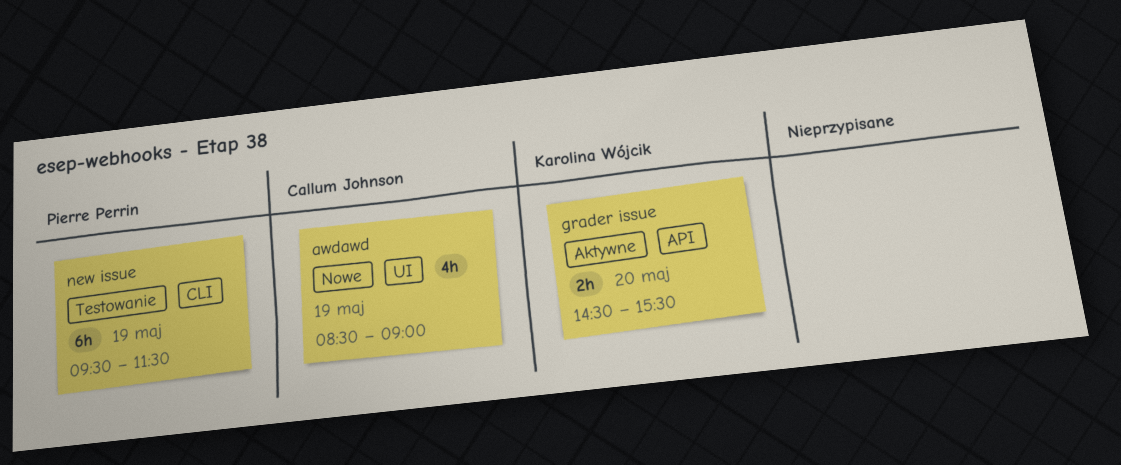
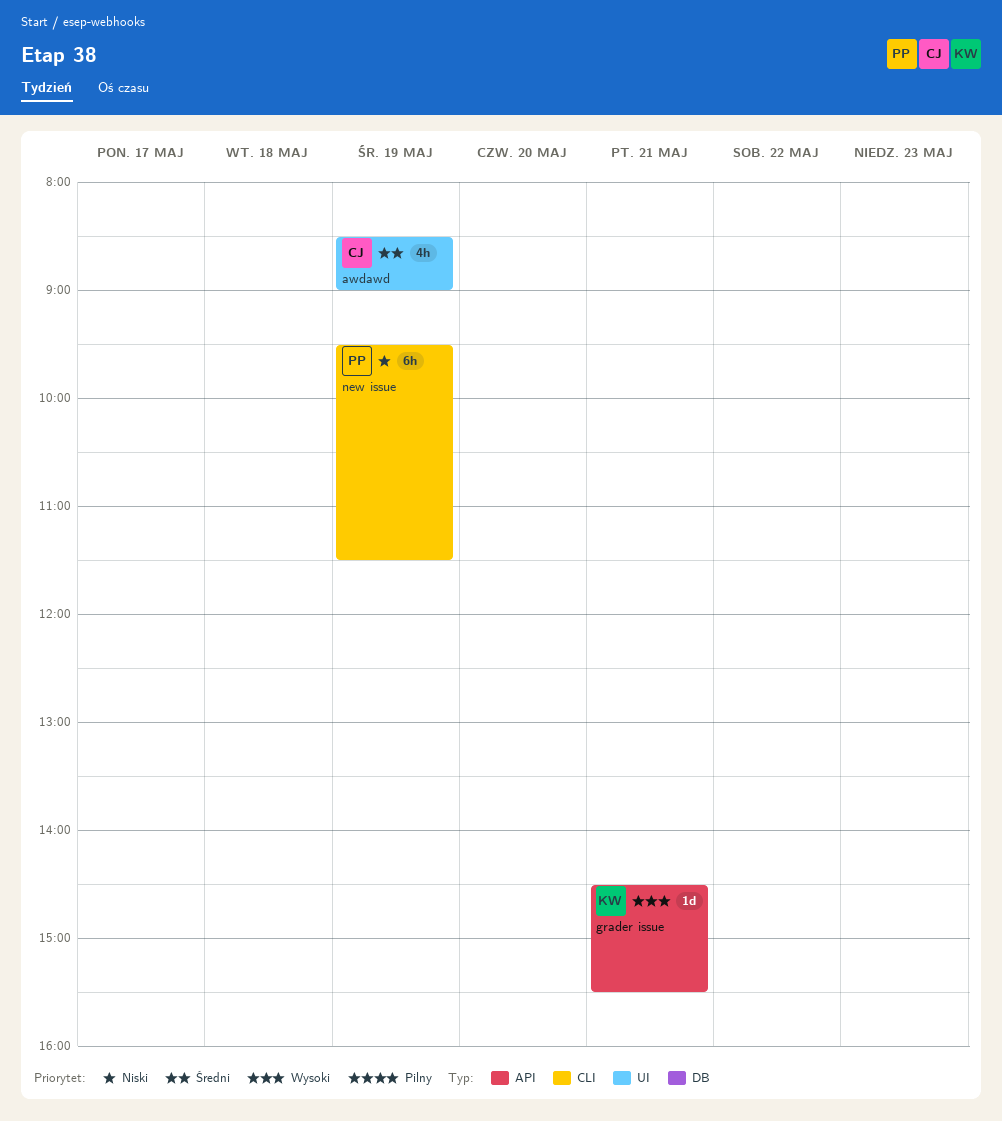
grader issue, estimate: 2h -> 1d
grader issue, day: May 20 -> May 21

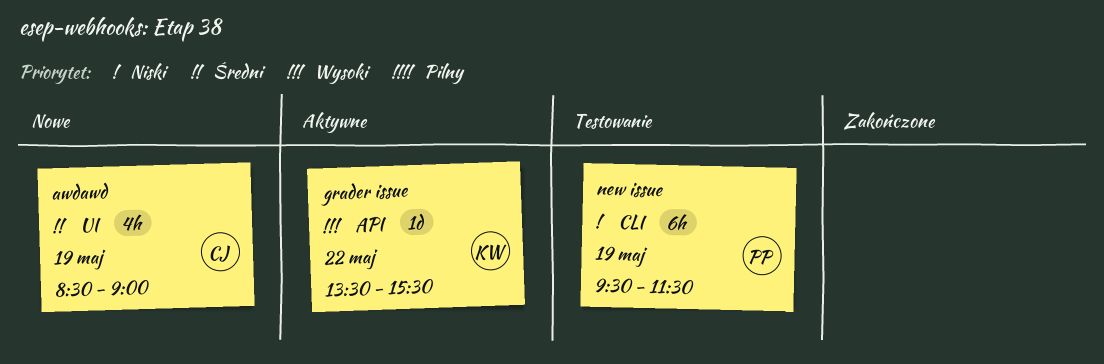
grader issue, day: May 21 -> May 22
grader issue, begins: 14:30 -> 13:30

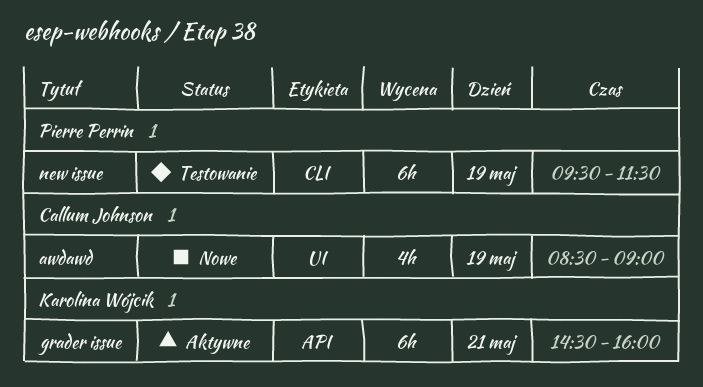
grader issue, estimate: 1d -> 6h
grader issue, day: May 22 -> May 21
grader issue, begins: 13:30 -> 14:30
grader issue, ends: 15:30 -> 16:00

